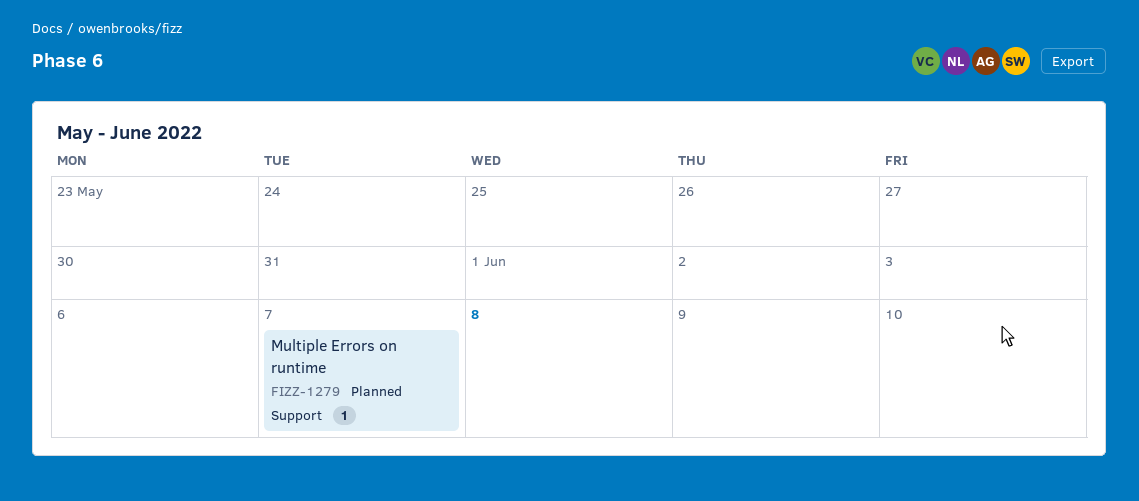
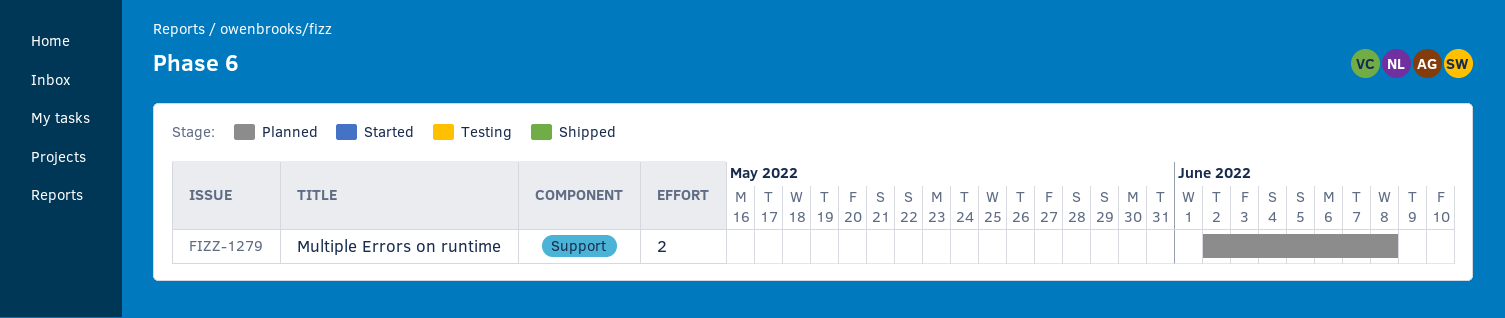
FIZZ-1279, estimate: 1 -> 2
FIZZ-1279, due: Jun 7 -> Jun 8

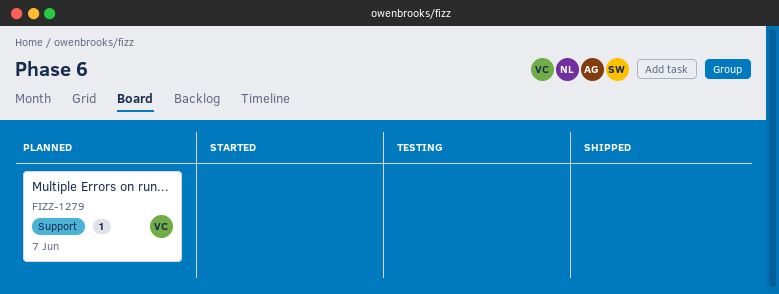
FIZZ-1279, estimate: 2 -> 1
FIZZ-1279, due: Jun 8 -> Jun 7

